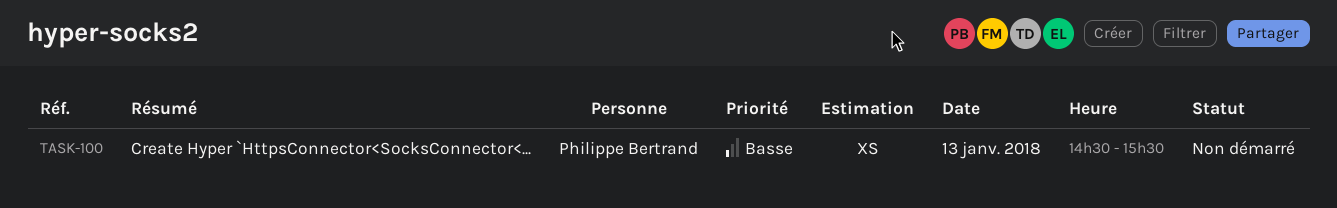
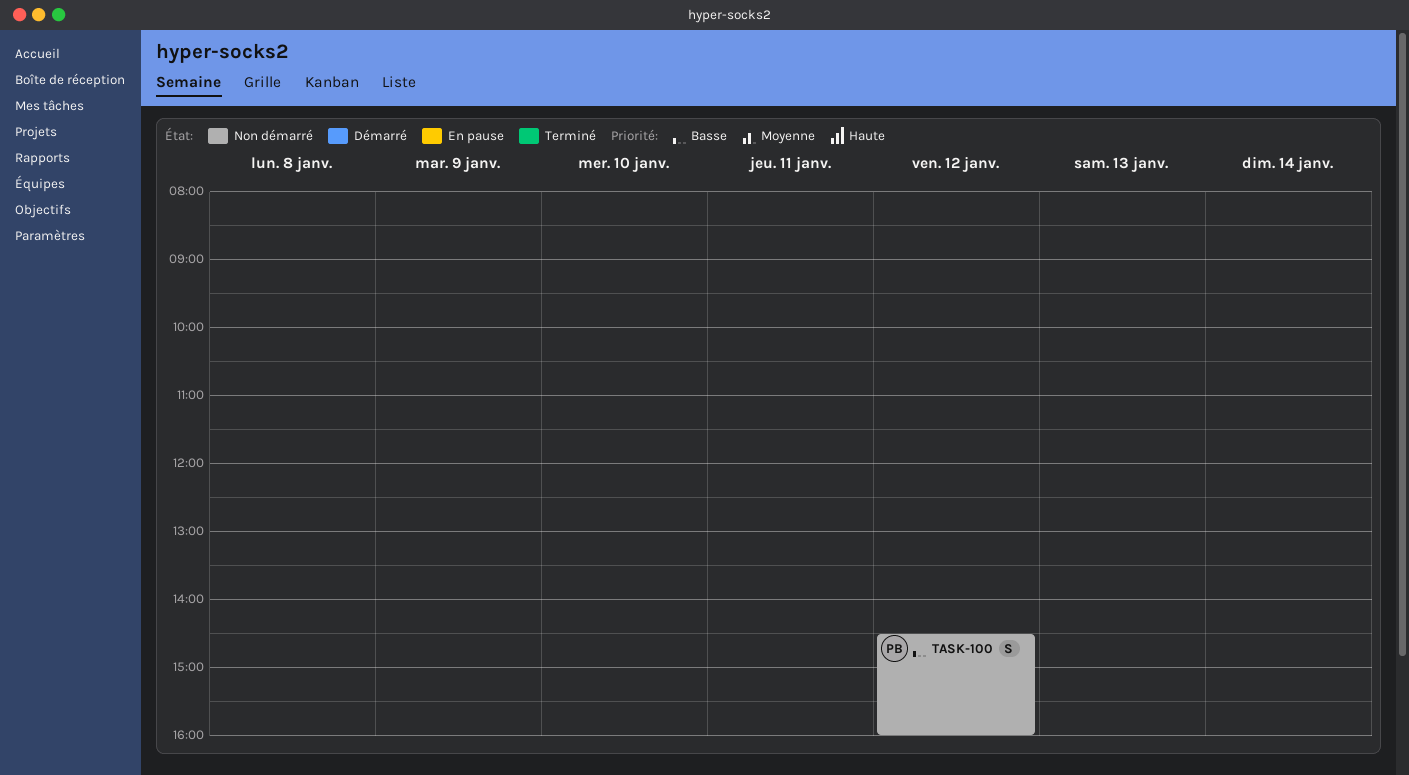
TASK-100, estimate: XS -> S
TASK-100, day: Jan 13 -> Jan 12
TASK-100, ends: 15:30 -> 16:00

